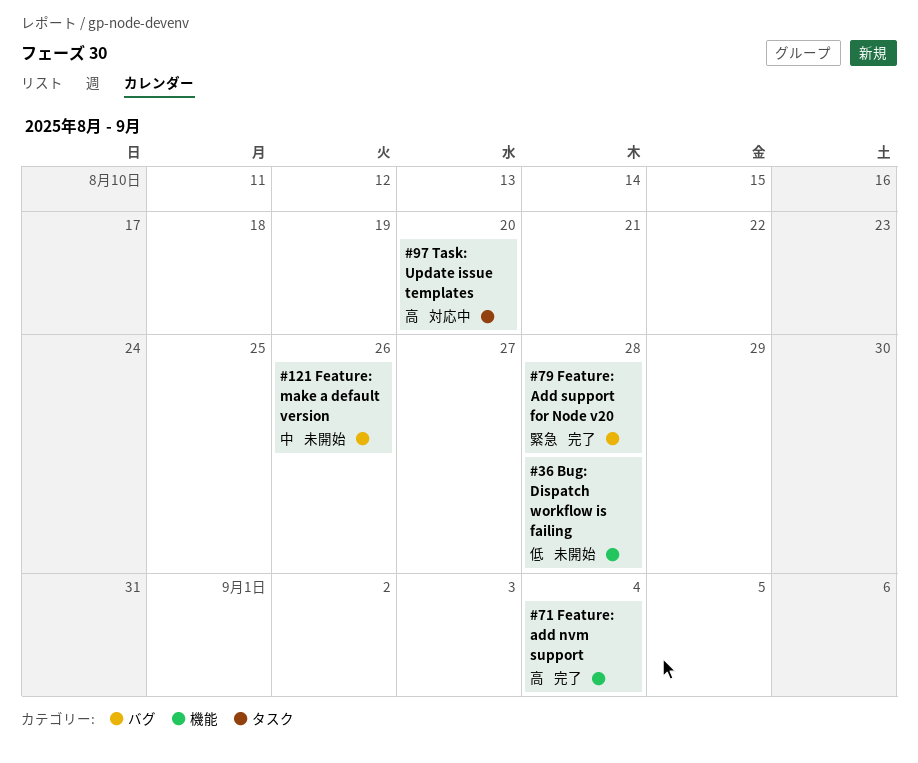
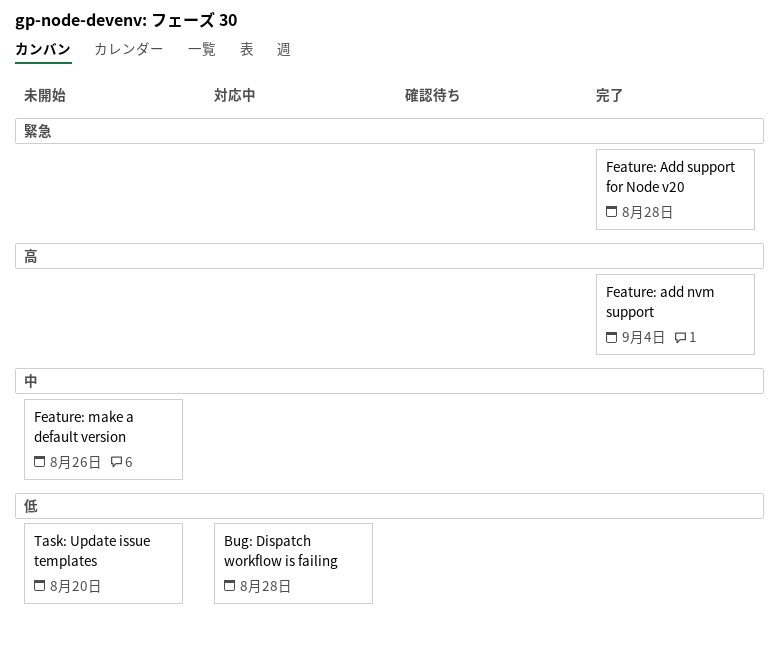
Bug: Dispatch workflow is failing, status: 未開始 -> 対応中
Task: Update issue templates, status: 対応中 -> 未開始
Task: Update issue templates, priority: 高 -> 低

